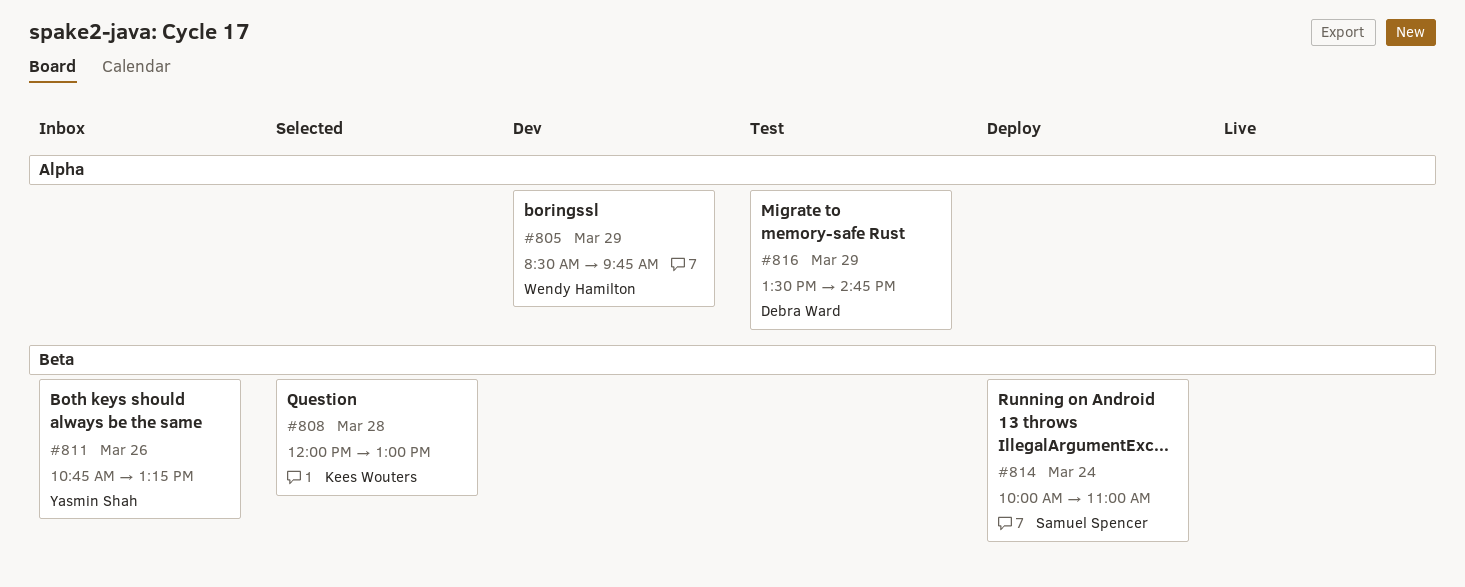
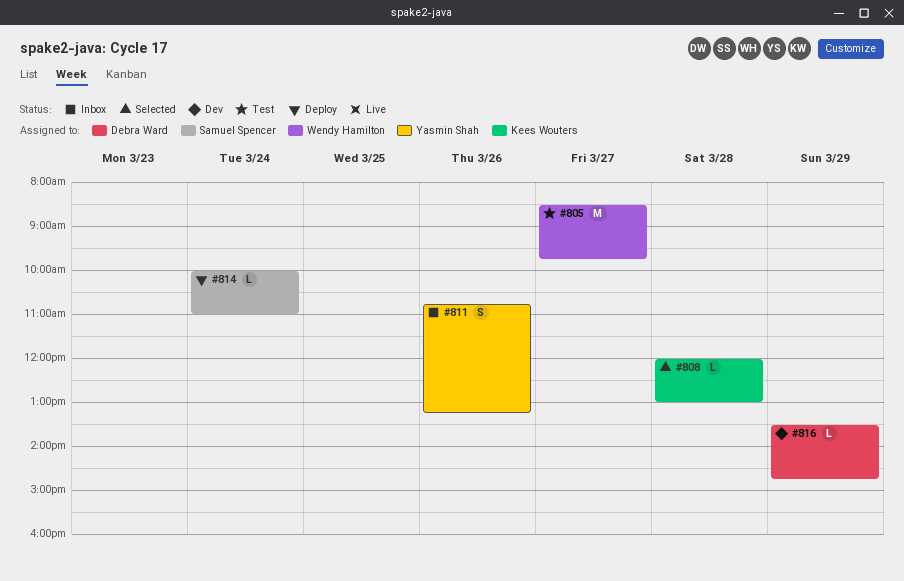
#805, status: Dev -> Test
#805, day: Mar 29 -> Mar 27
#816, status: Test -> Dev

